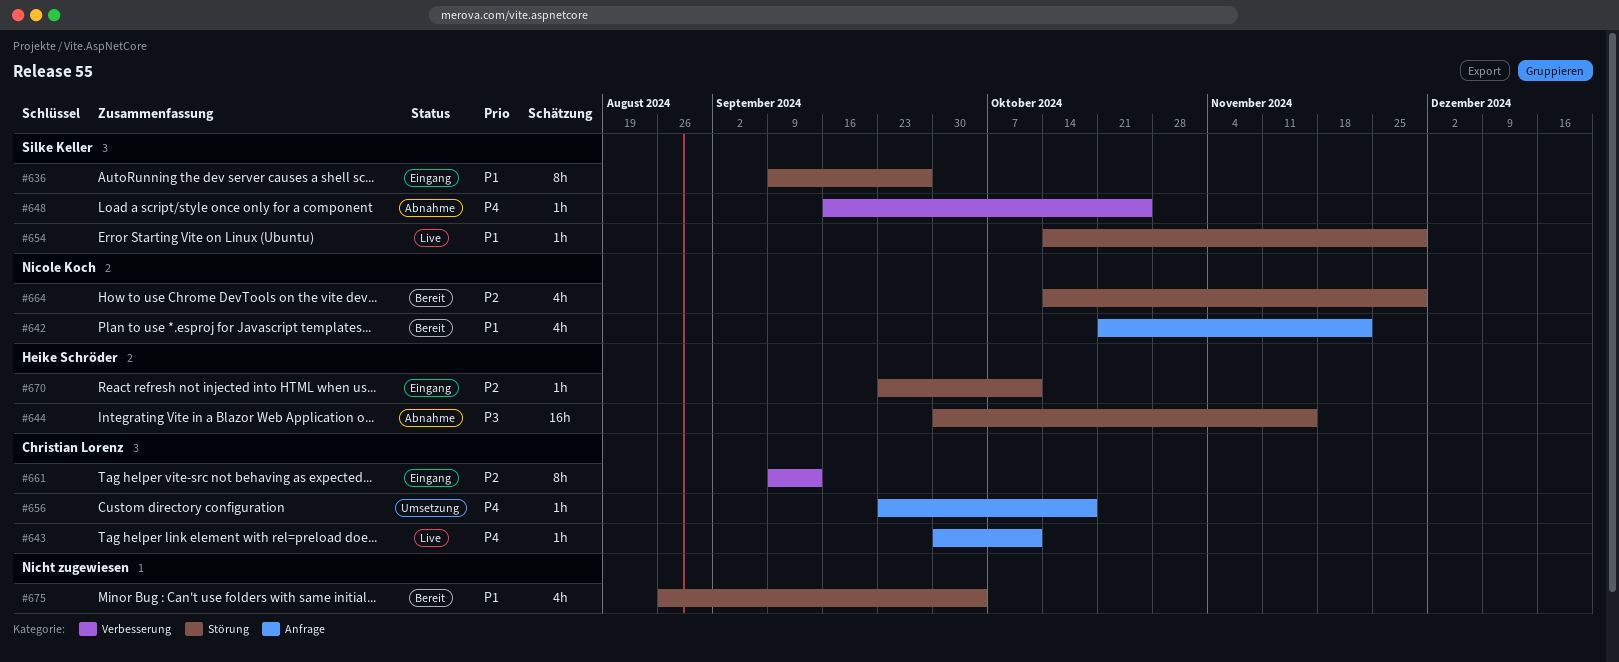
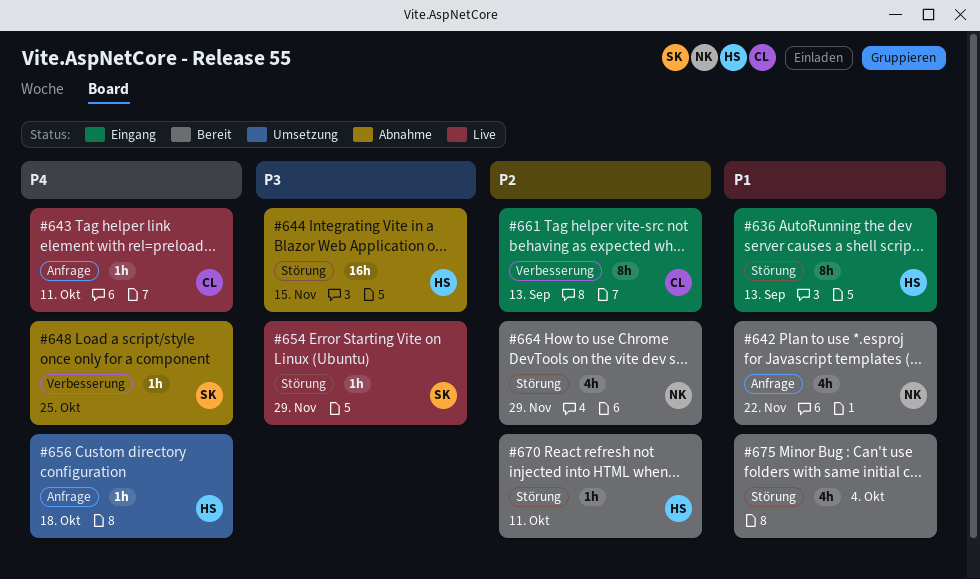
#636, owner: Silke Keller -> Heike Schröder
#636, due: Sep 27 -> Sep 13
#654, priority: P1 -> P3
#656, owner: Christian Lorenz -> Heike Schröder
#670, status: Eingang -> Bereit

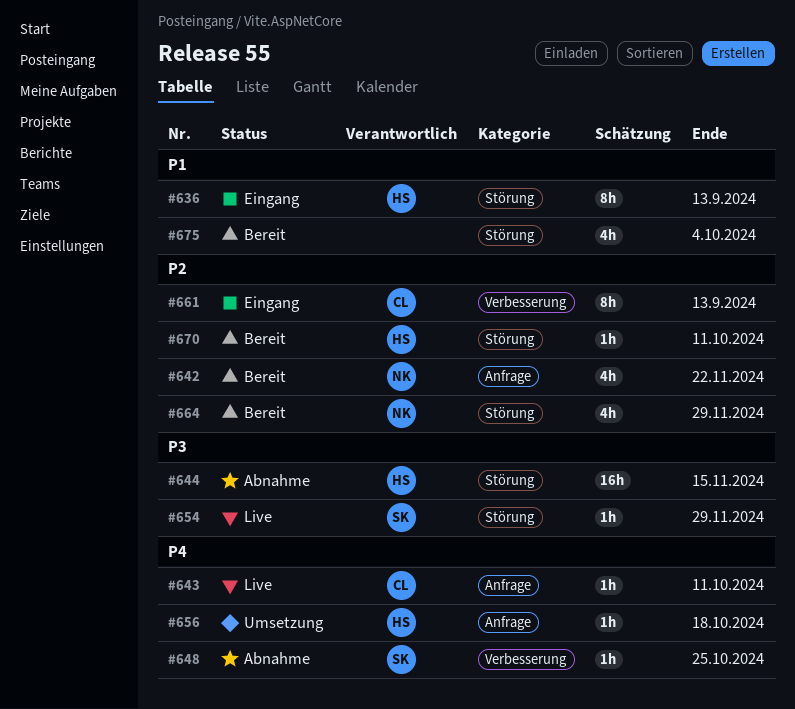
#642, priority: P1 -> P2

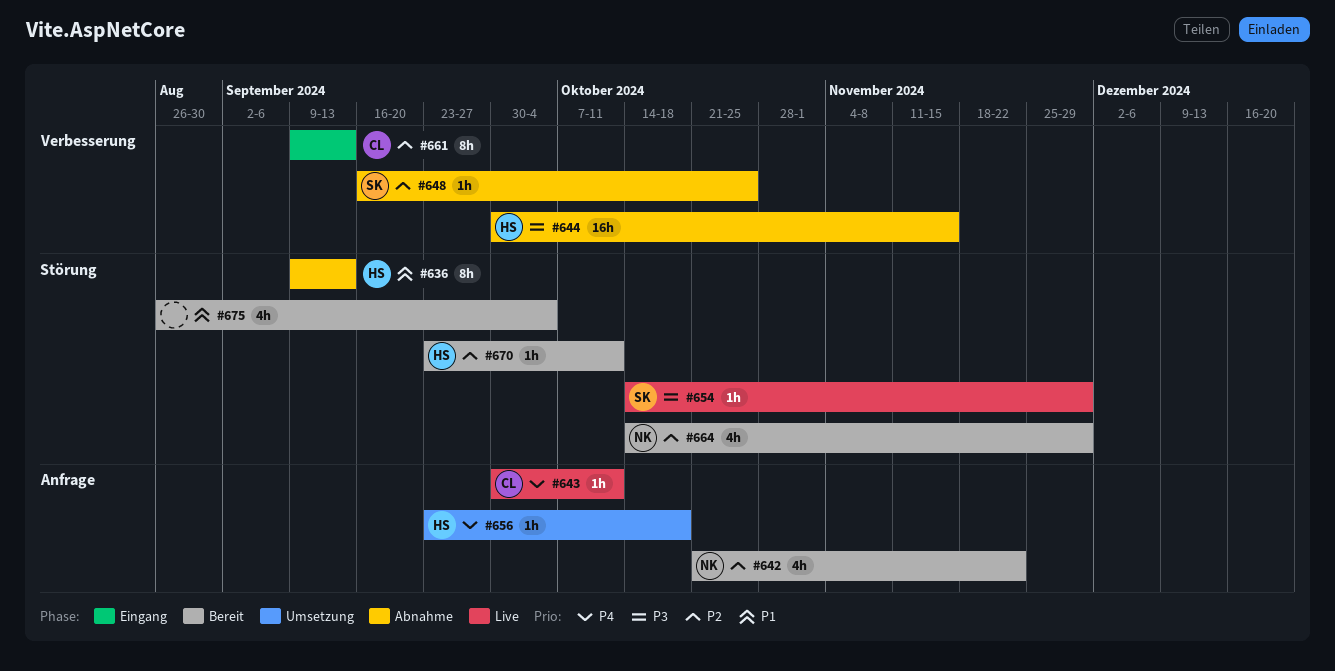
#636, status: Eingang -> Abnahme
#644, label: Störung -> Verbesserung
#648, priority: P4 -> P2

